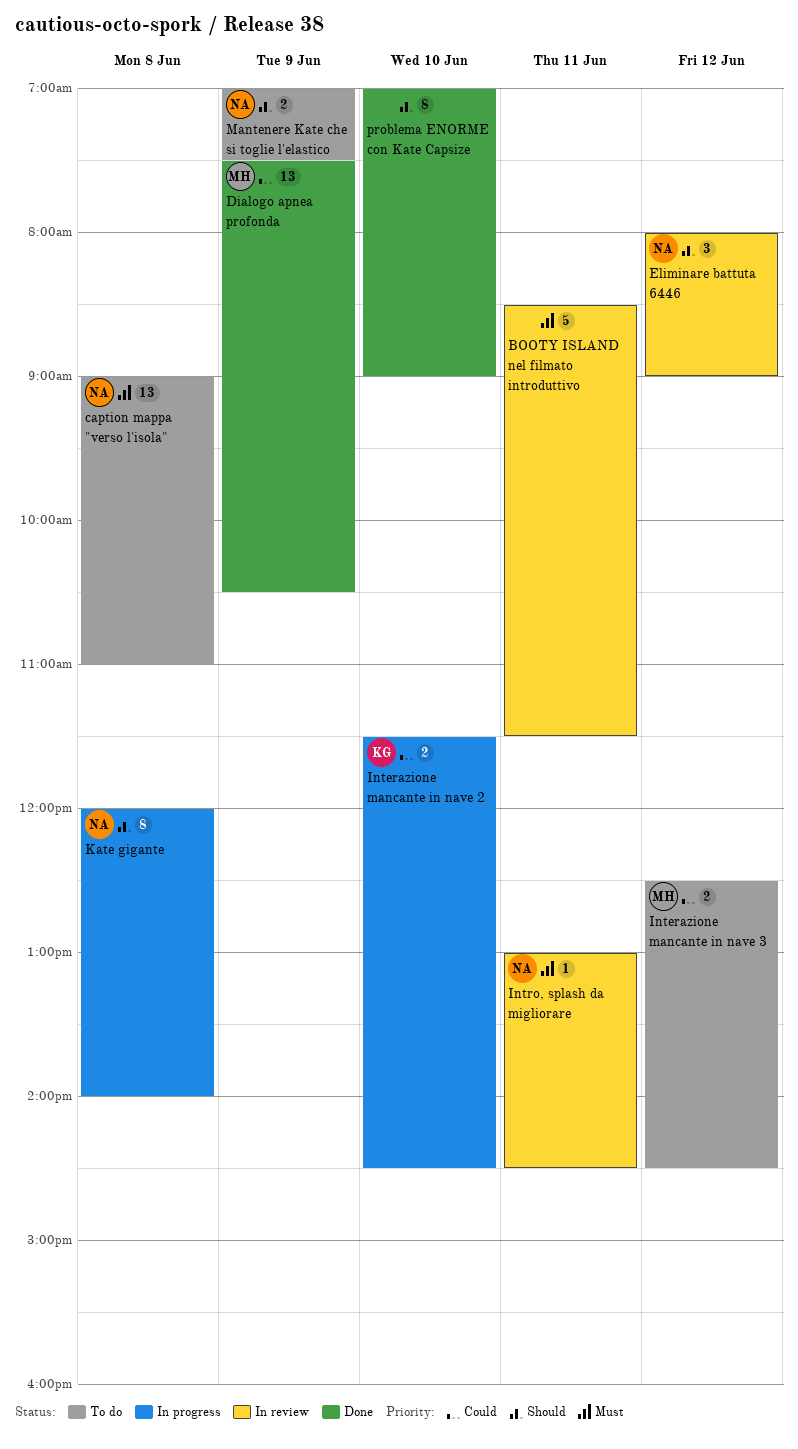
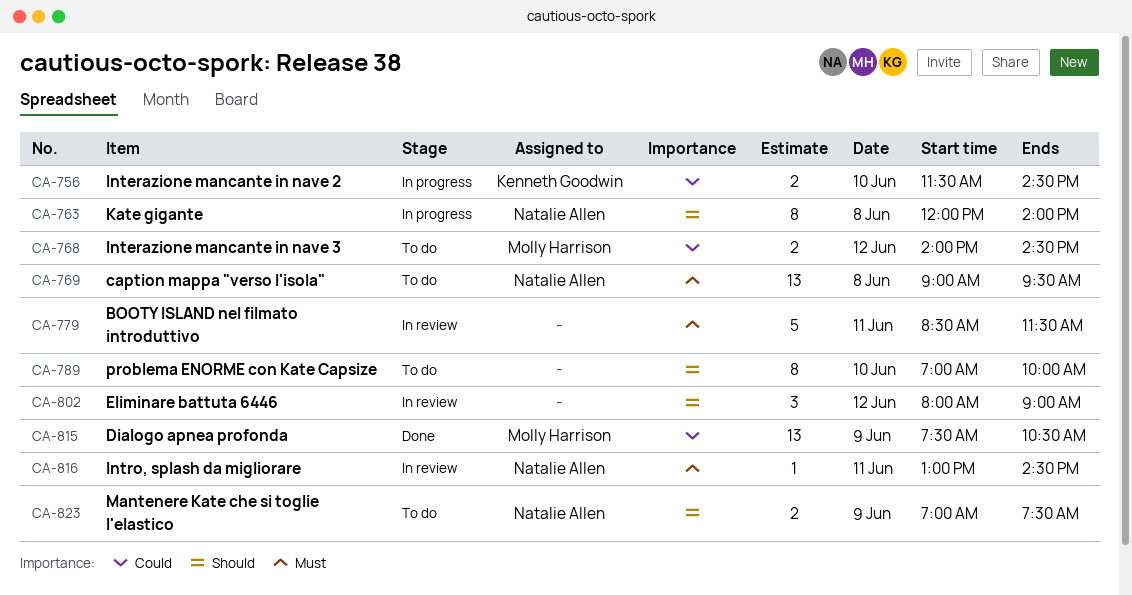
caption mappa "verso l'isola", ends: 11:00 -> 09:30
Eliminare battuta 6446, owner: Natalie Allen -> none
Interazione mancante in nave 3, begins: 12:30 -> 14:00
problema ENORME con Kate Capsize, status: Done -> To do
problema ENORME con Kate Capsize, ends: 09:00 -> 10:00

